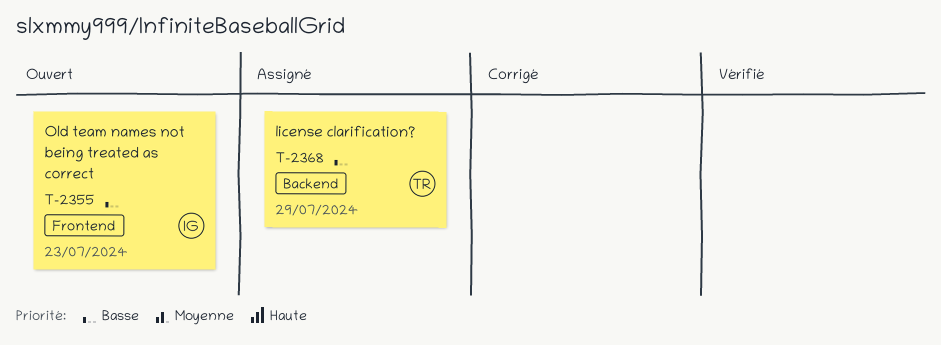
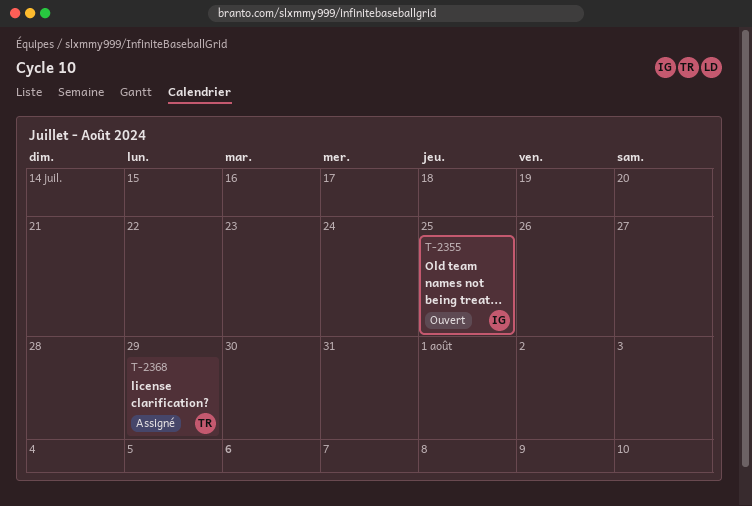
T-2355, due: Jul 23 -> Jul 25

